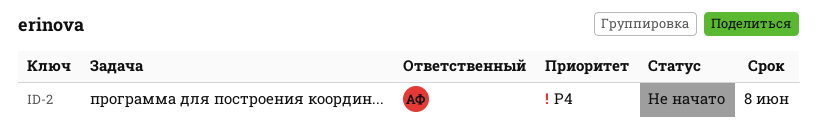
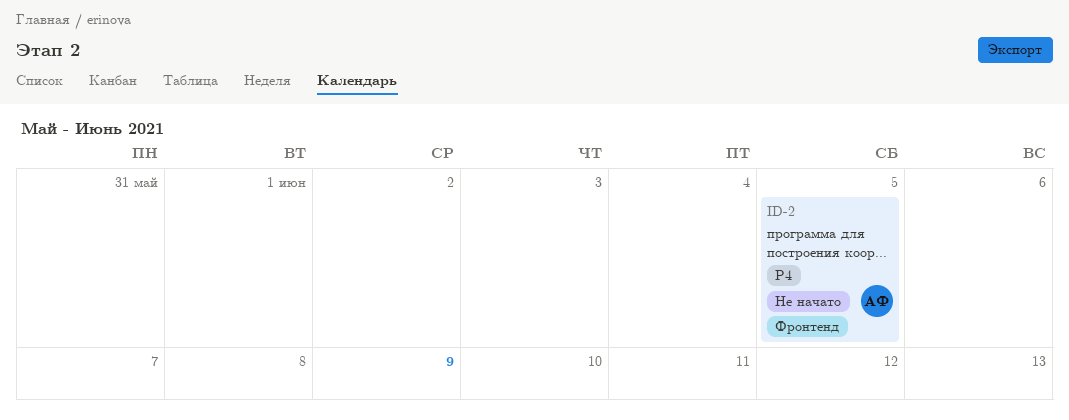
ID-2, due: Jun 8 -> Jun 5

